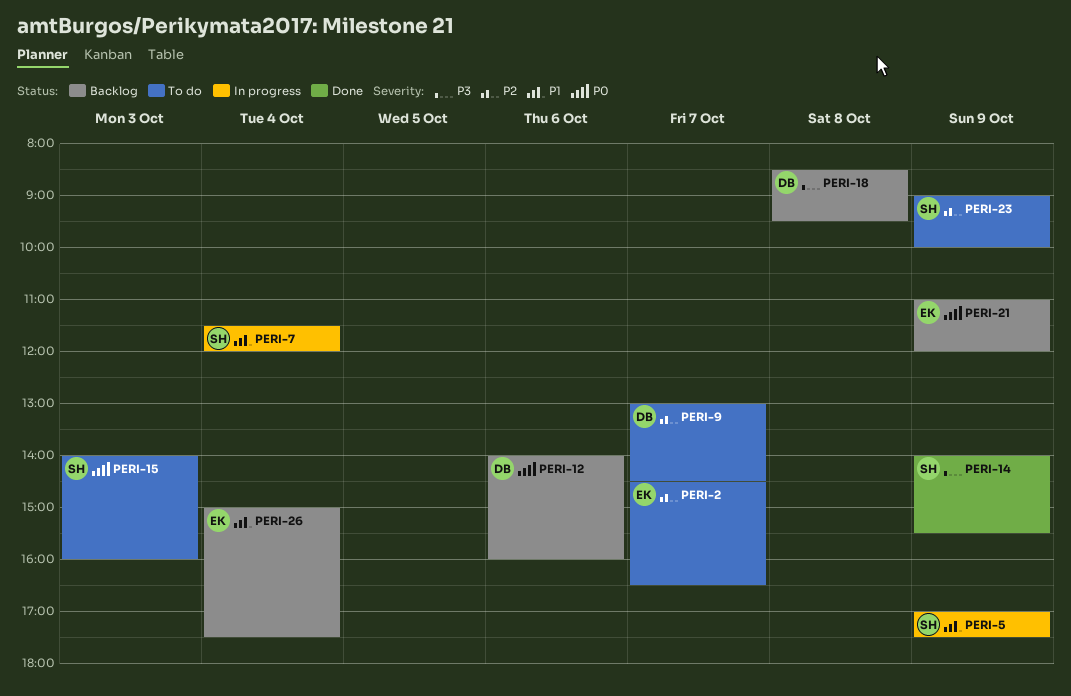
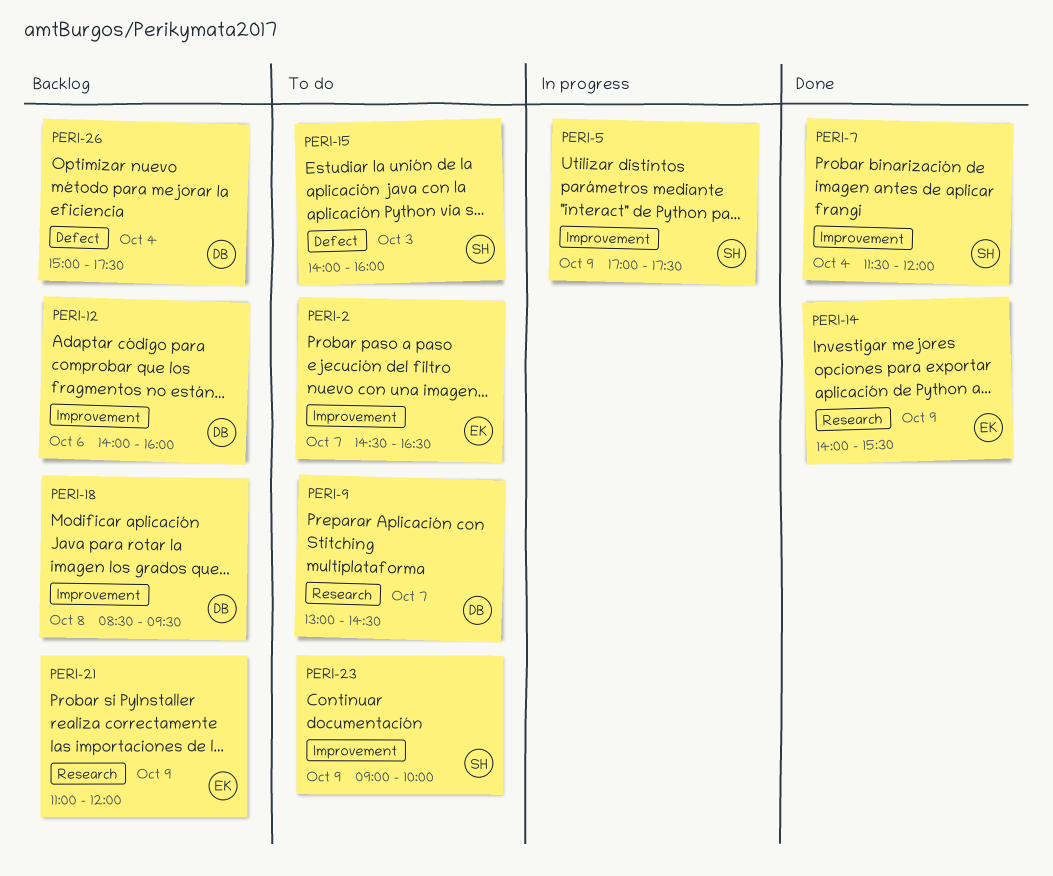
PERI-7, status: In progress -> Done
PERI-14, owner: SH -> EK
PERI-26, owner: EK -> DB

